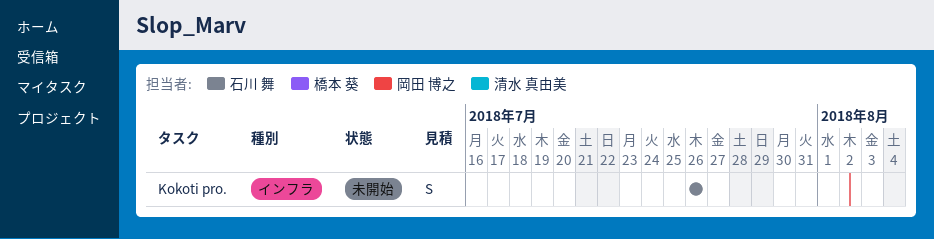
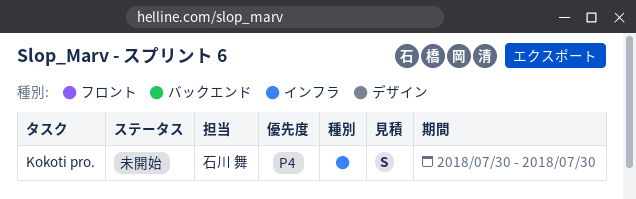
Kokoti pro., start: Jul 26 -> Jul 30
Kokoti pro., due: Jul 26 -> Jul 30

